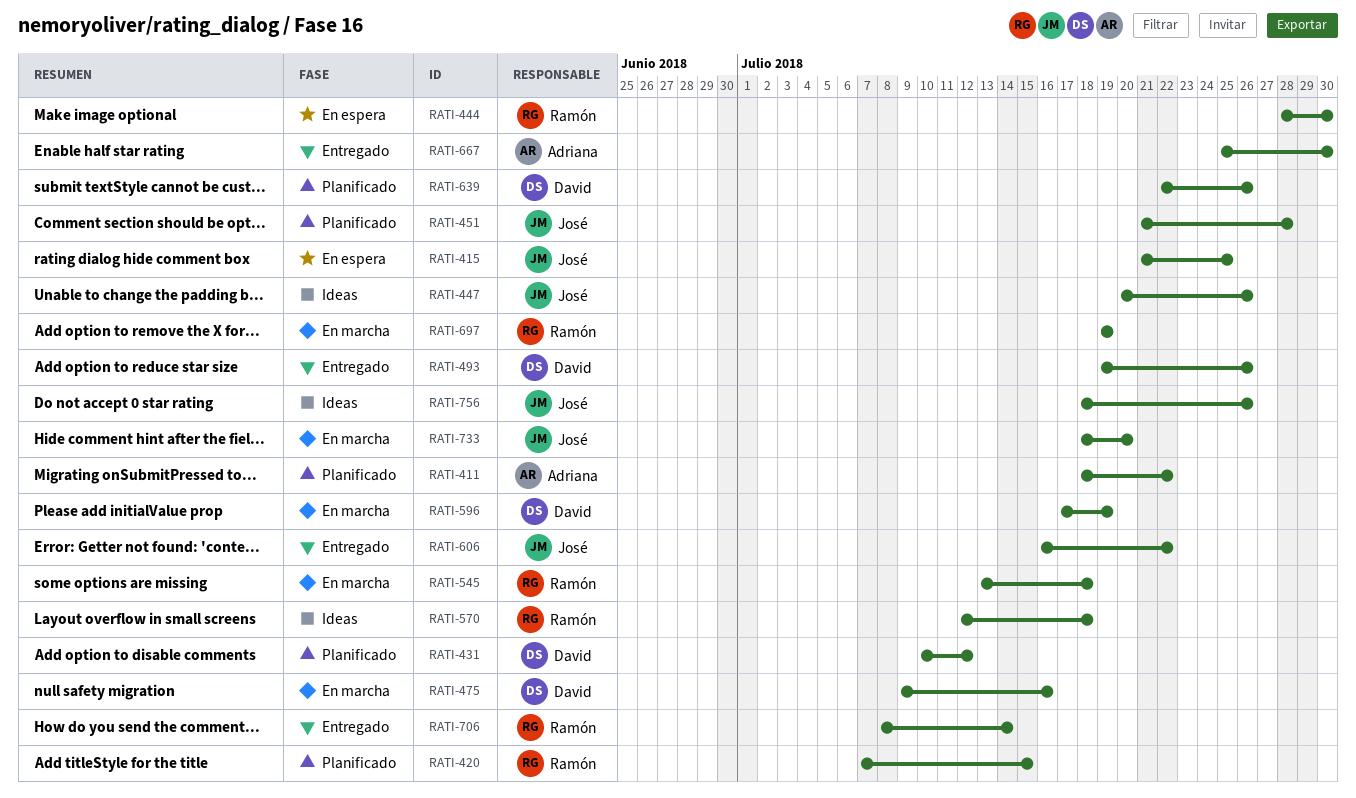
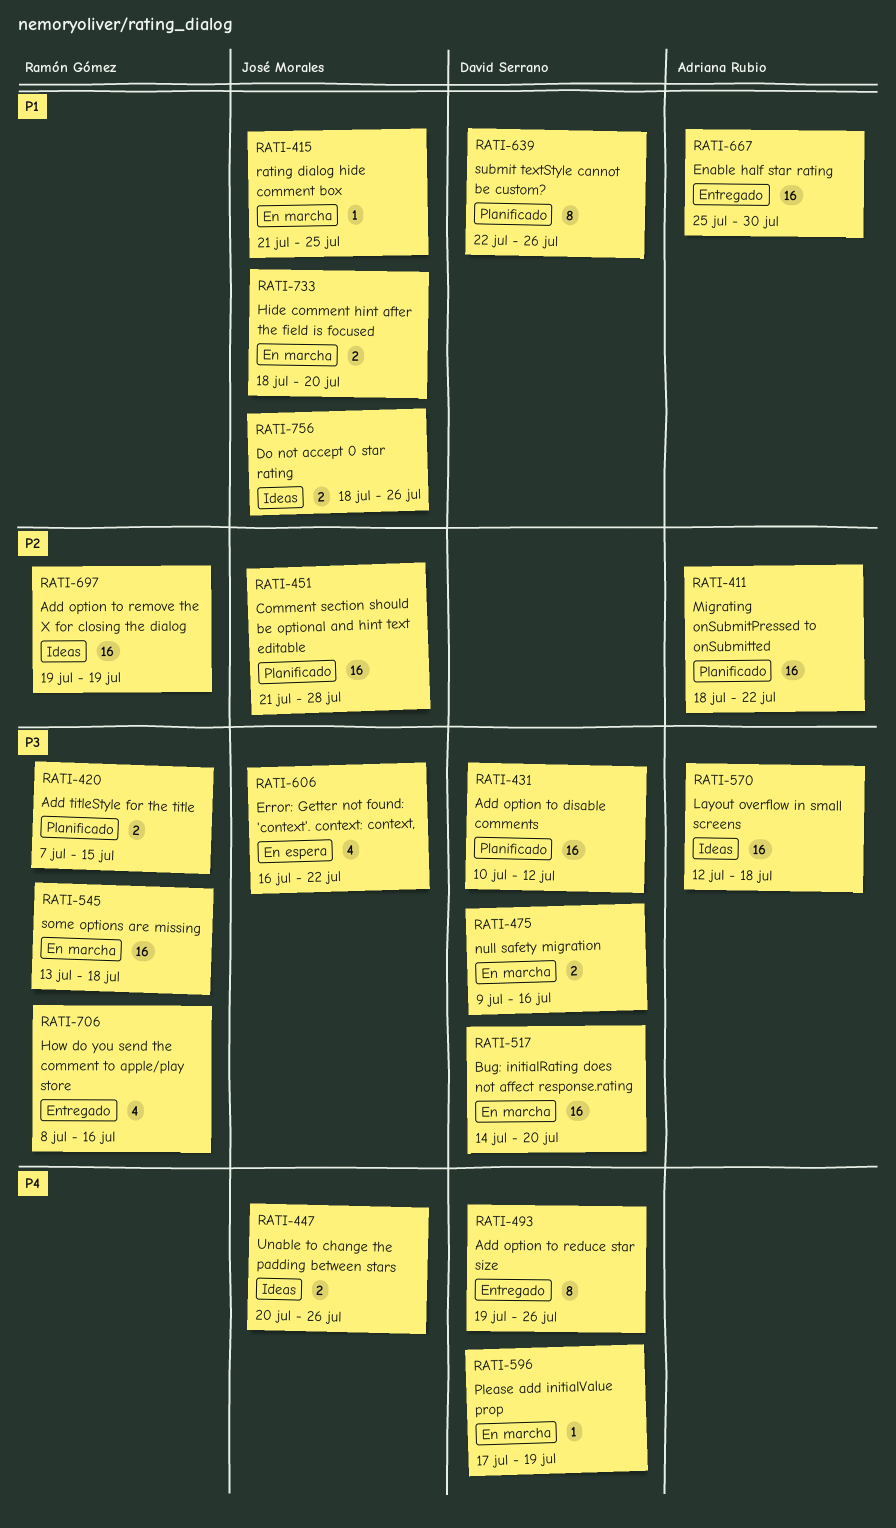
RATI-415, status: En espera -> En marcha
RATI-444: present -> none
RATI-517: none -> present
RATI-570, owner: Ramón Gómez -> Adriana Rubio
RATI-606, status: Entregado -> En espera
RATI-697, status: En marcha -> Ideas
RATI-706, due: Jul 14 -> Jul 16

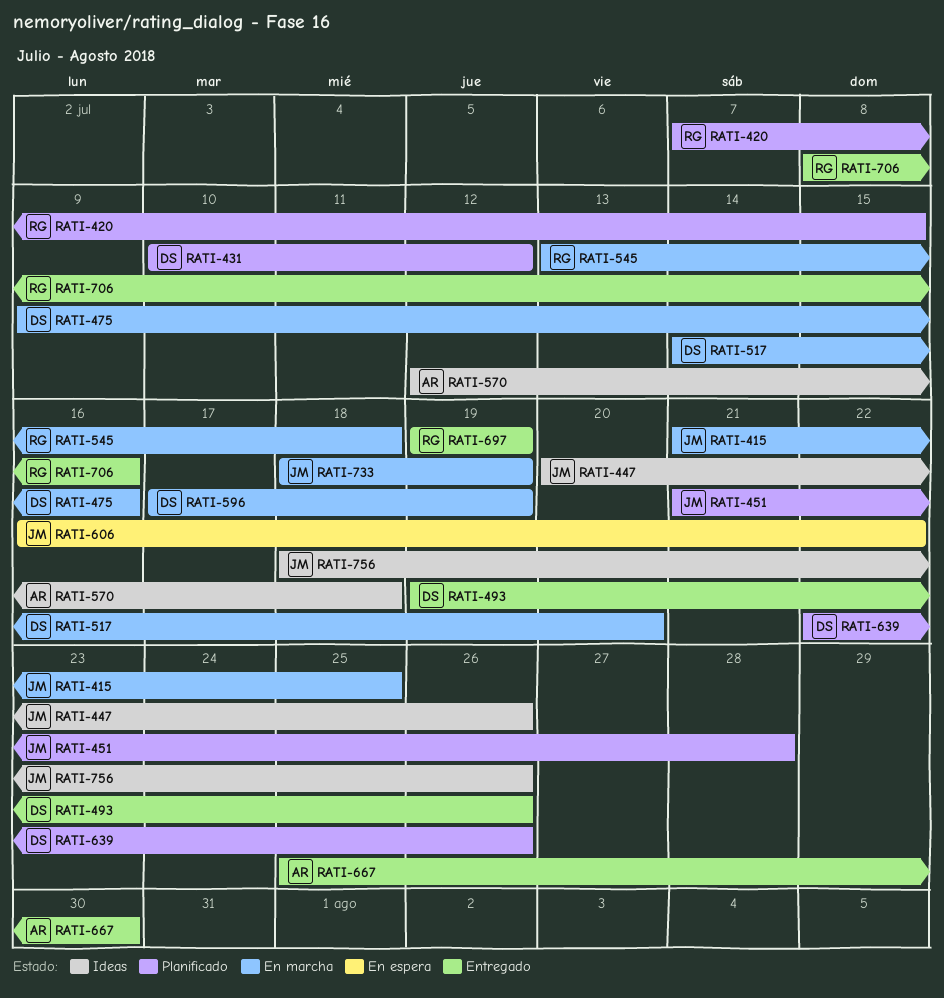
RATI-411: present -> none
RATI-697, status: Ideas -> Entregado
RATI-733, due: Jul 20 -> Jul 19

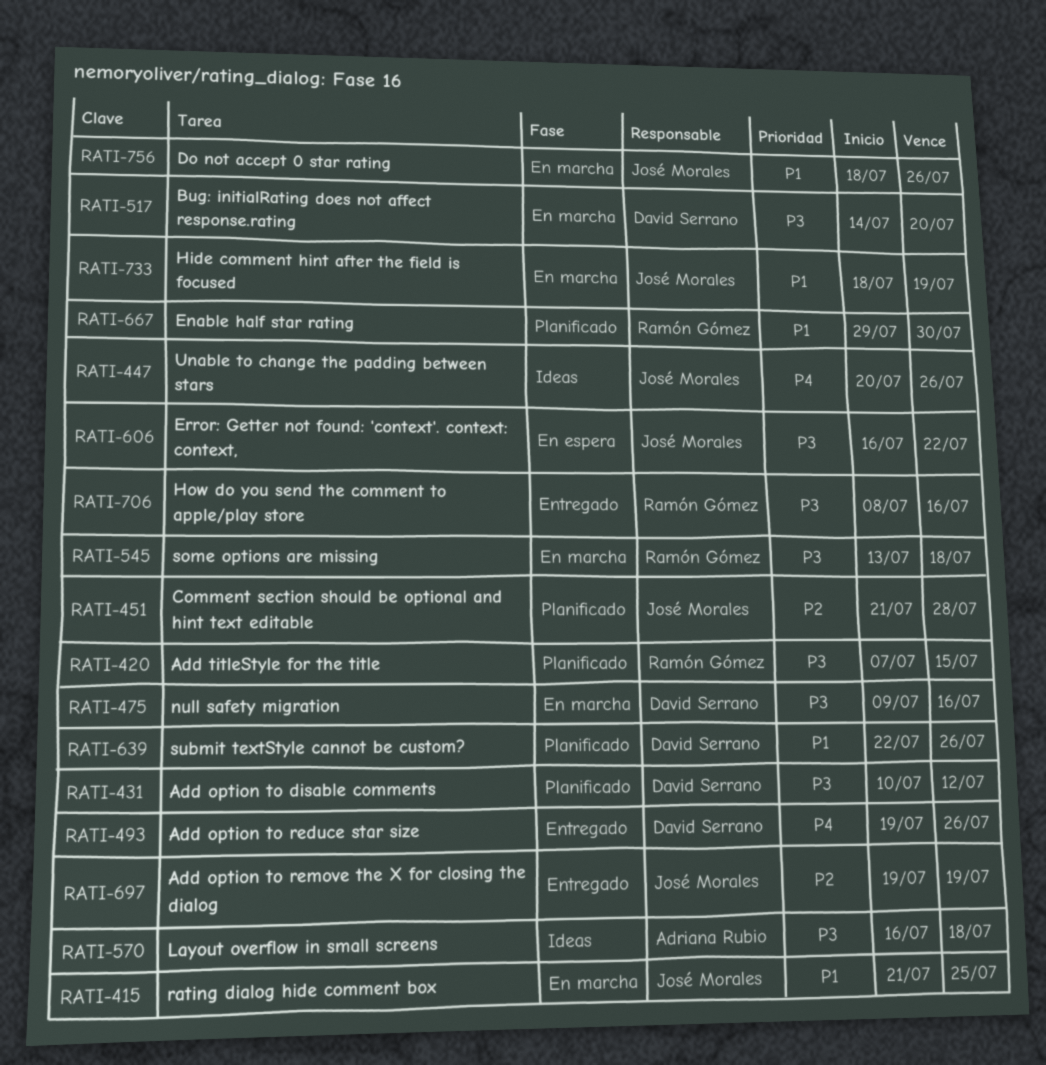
RATI-570, start: Jul 12 -> Jul 16
RATI-596: present -> none
RATI-667, status: Entregado -> Planificado
RATI-667, owner: Adriana Rubio -> Ramón Gómez
RATI-667, start: Jul 25 -> Jul 29
RATI-697, owner: Ramón Gómez -> José Morales
RATI-756, status: Ideas -> En marcha

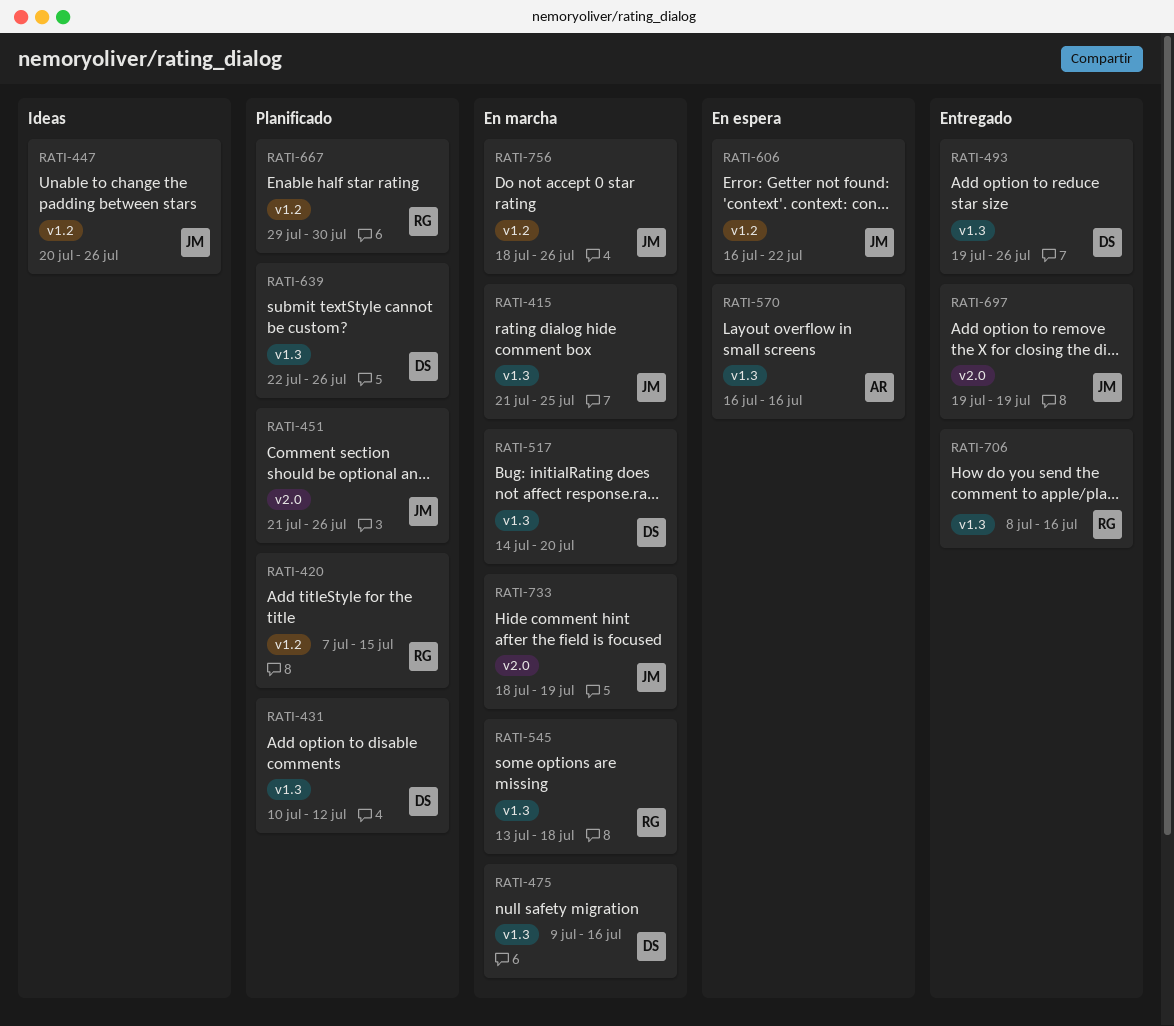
RATI-451, due: Jul 28 -> Jul 26
RATI-570, status: Ideas -> En espera
RATI-570, due: Jul 18 -> Jul 16

